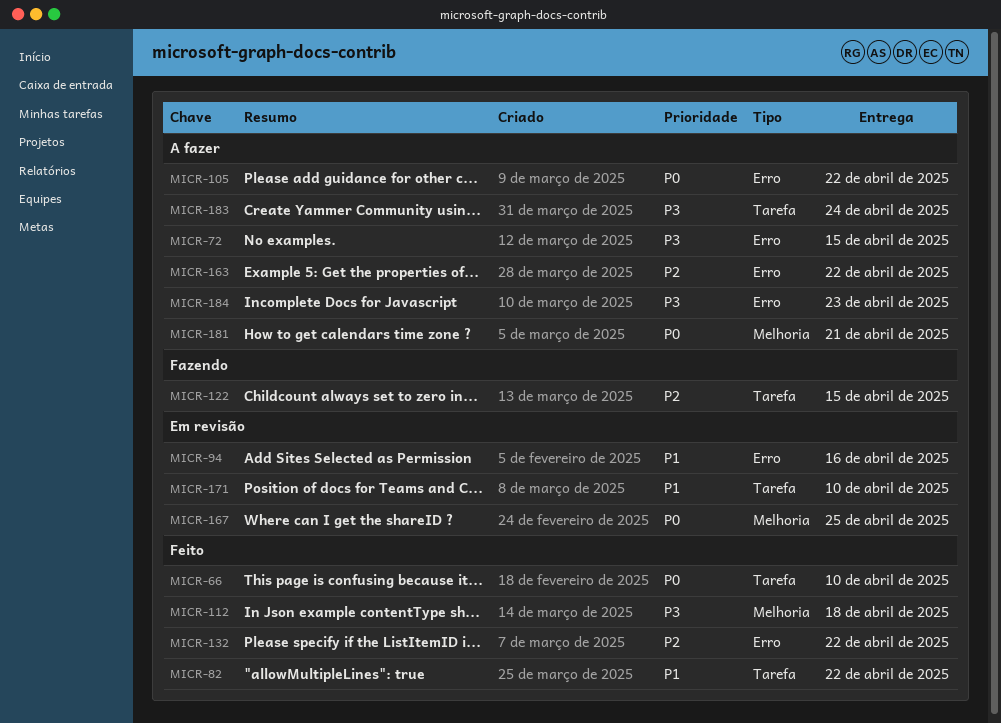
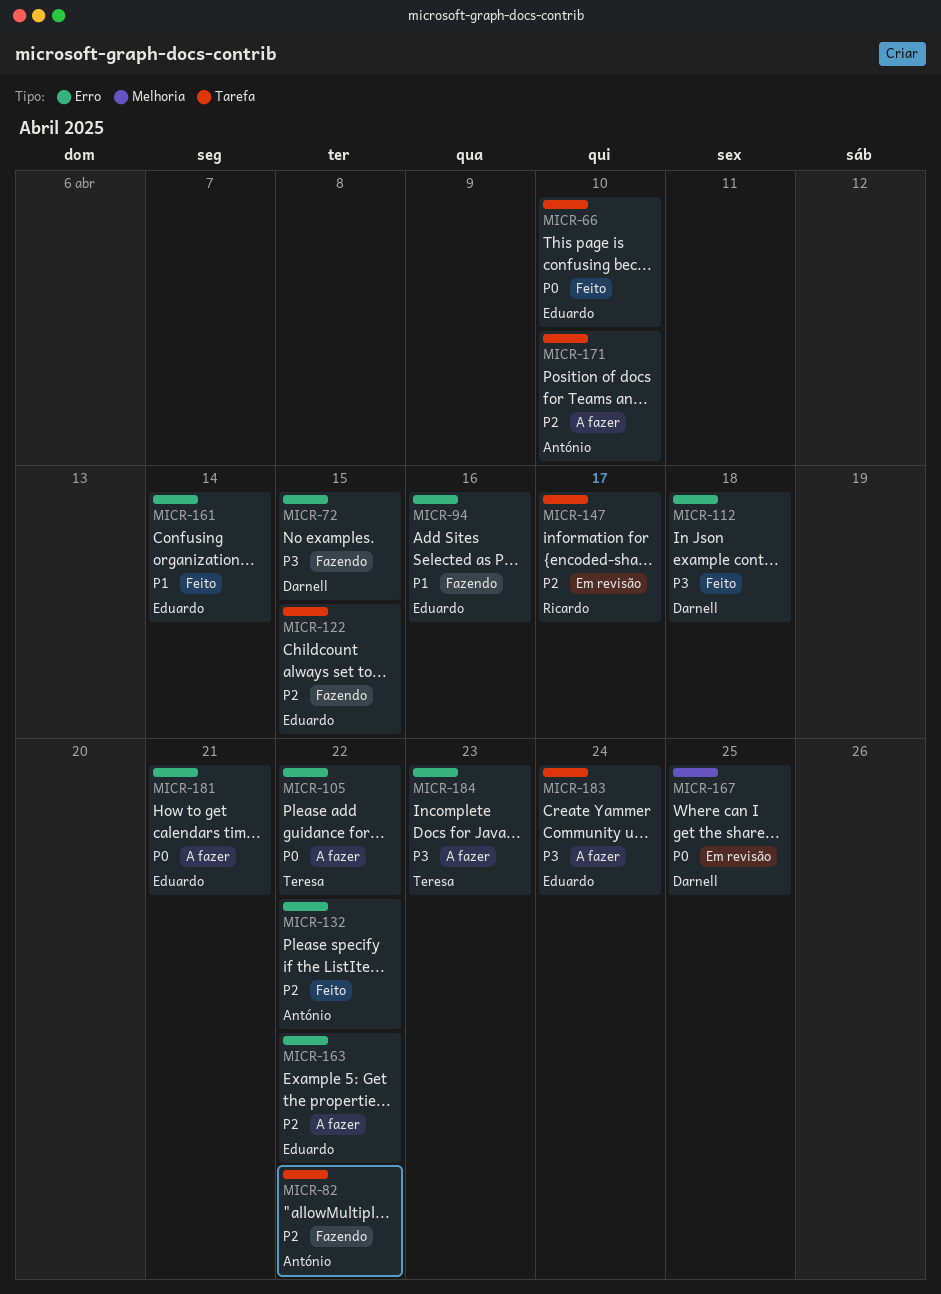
MICR-72, status: A fazer -> Fazendo
MICR-82, status: Feito -> Fazendo
MICR-82, priority: P1 -> P2
MICR-94, status: Em revisão -> Fazendo
MICR-112, label: Melhoria -> Erro
MICR-147: none -> present
MICR-161: none -> present
MICR-171, status: Em revisão -> A fazer
MICR-171, priority: P1 -> P2
MICR-181, label: Melhoria -> Erro

